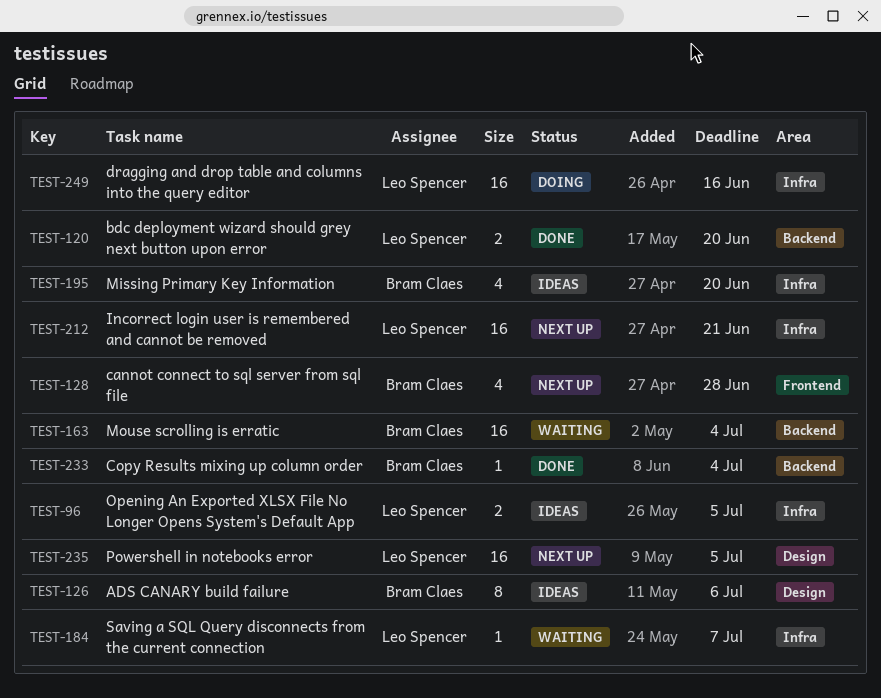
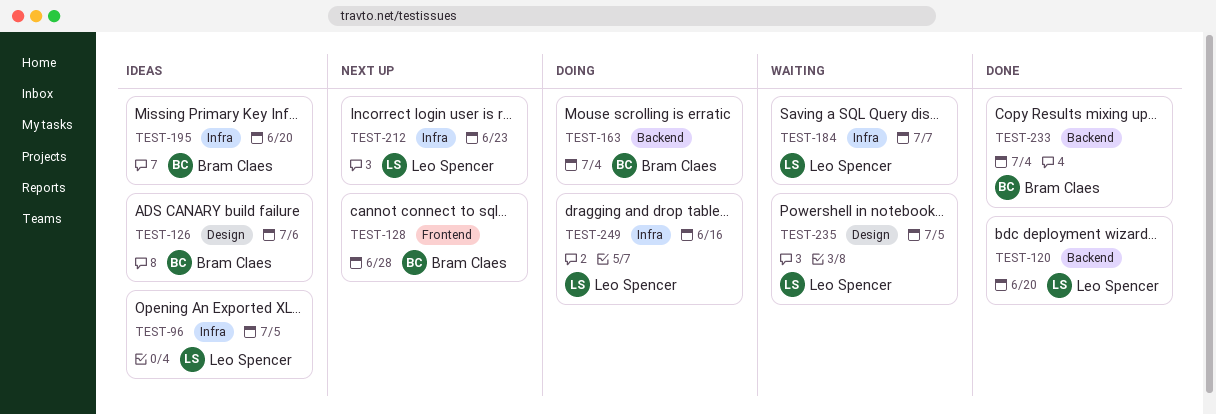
TEST-163, status: Waiting -> Doing
TEST-212, due: Jun 21 -> Jun 23
TEST-235, status: Next up -> Waiting

